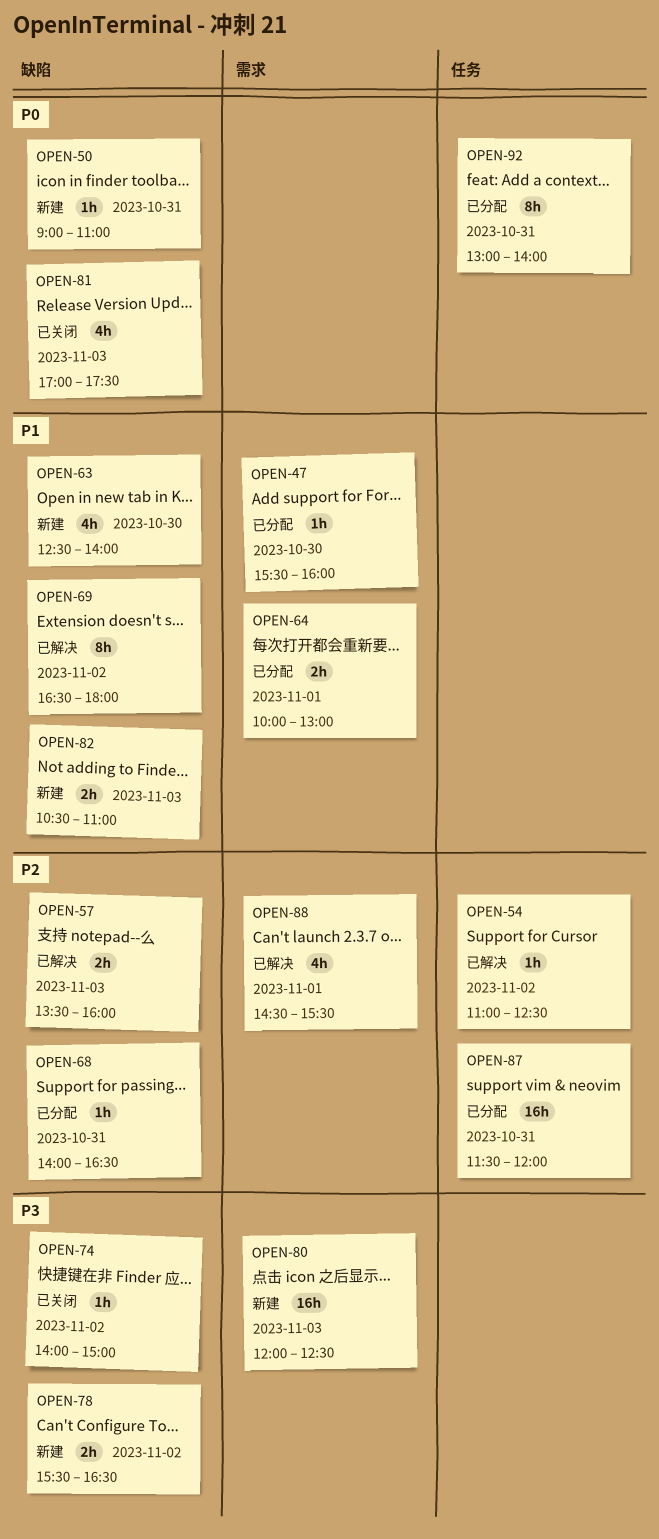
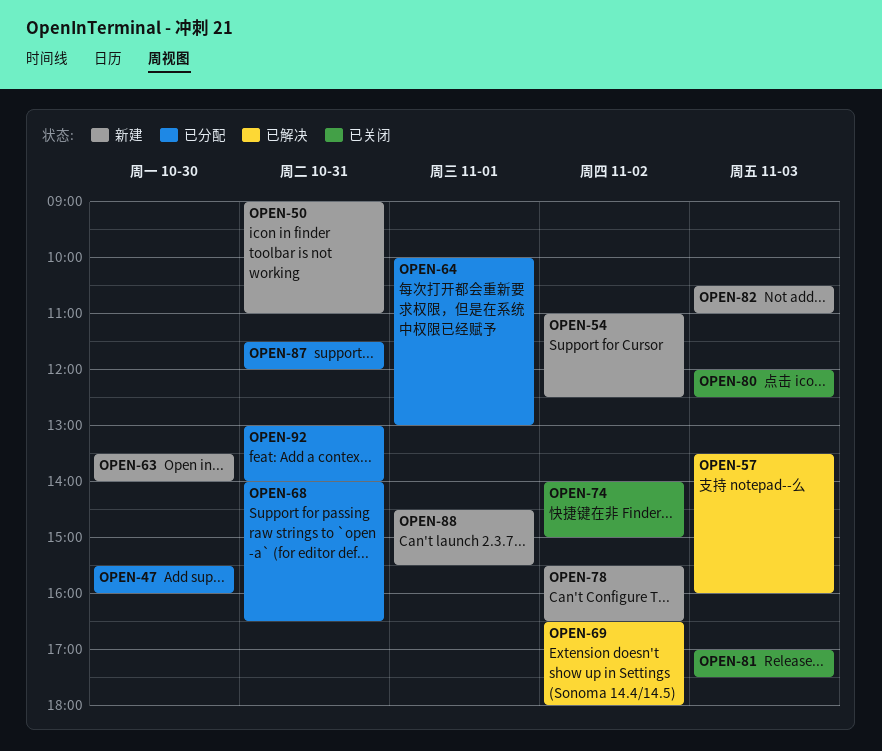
OPEN-54, status: 已解决 -> 新建
OPEN-63, begins: 12:30 -> 13:30
OPEN-80, status: 新建 -> 已关闭
OPEN-88, status: 已解决 -> 新建

